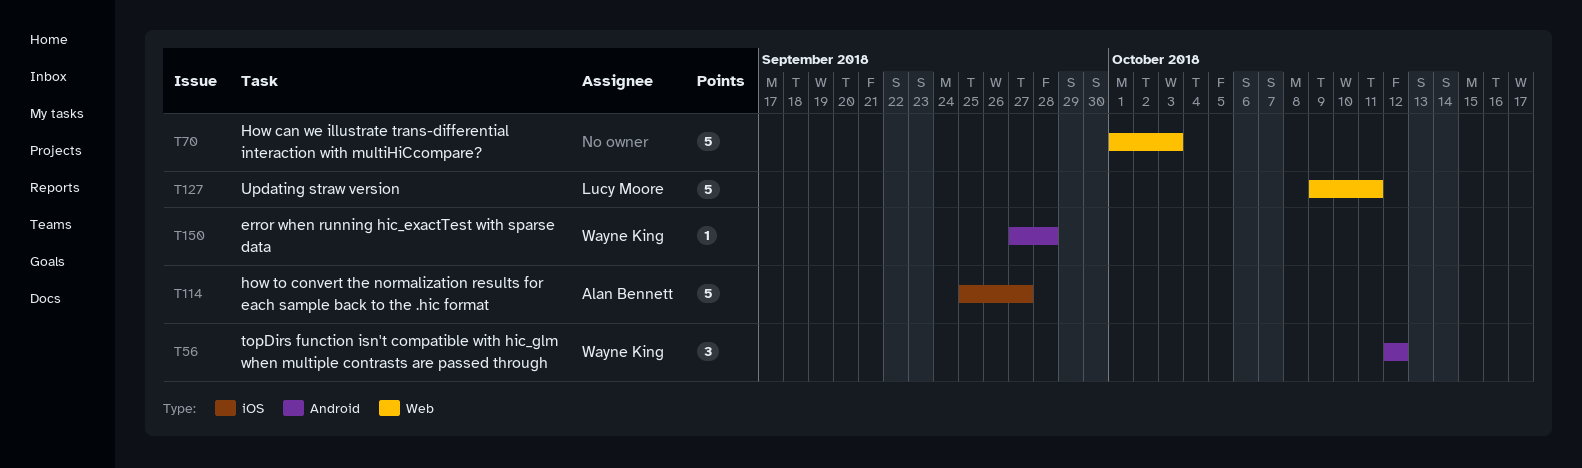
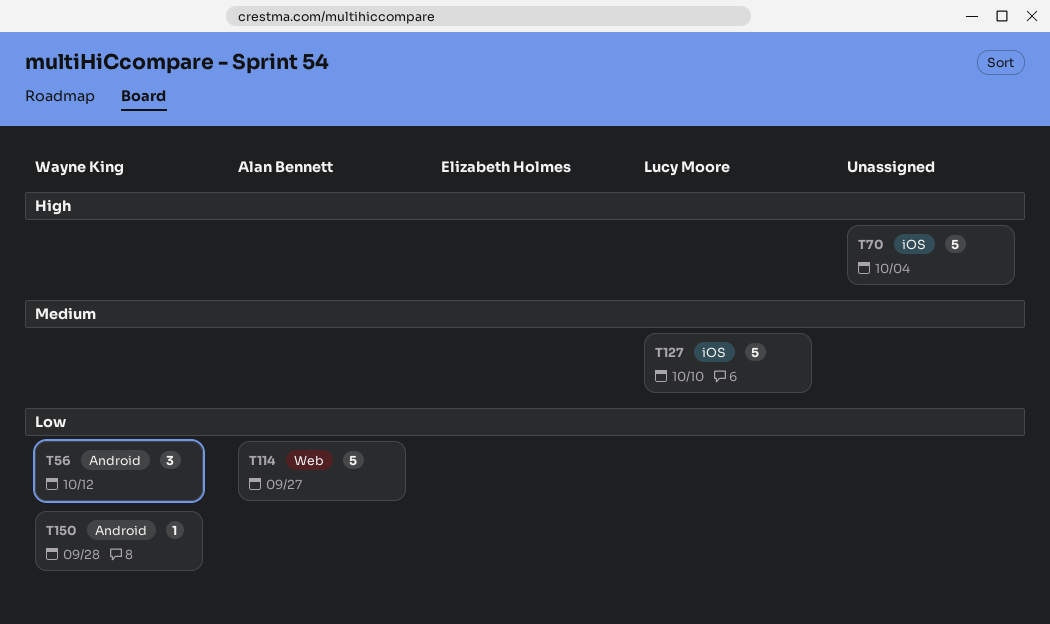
T70, label: Web -> iOS
T70, due: Oct 3 -> Oct 4
T114, label: iOS -> Web
T127, label: Web -> iOS
T127, due: Oct 11 -> Oct 10

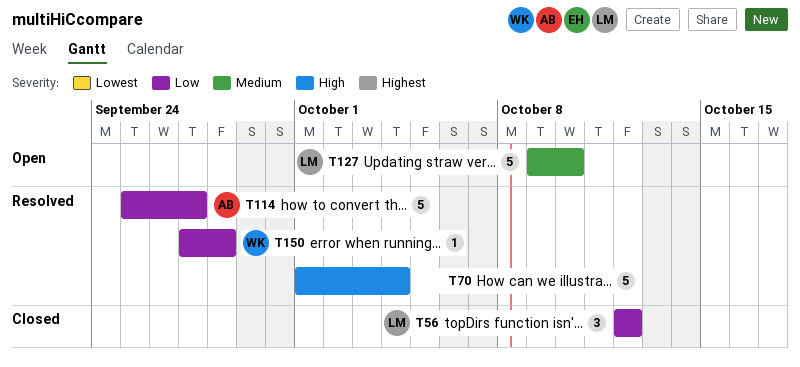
T56, owner: Wayne King -> Lucy Moore

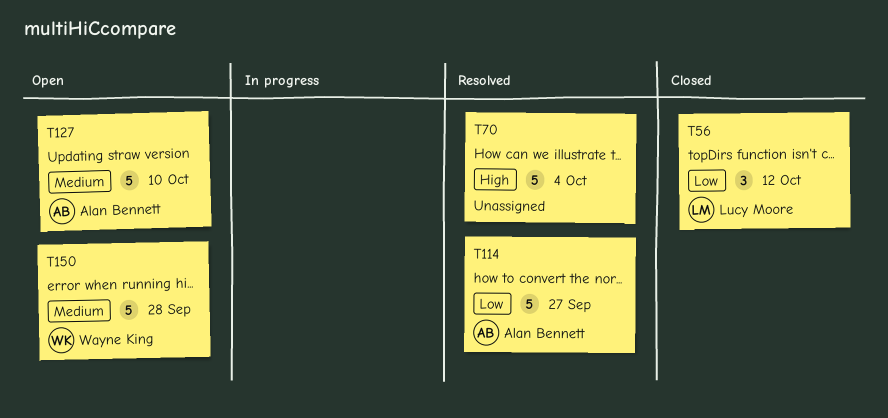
T127, owner: Lucy Moore -> Alan Bennett
T150, status: Resolved -> Open
T150, priority: Low -> Medium
T150, estimate: 1 -> 5

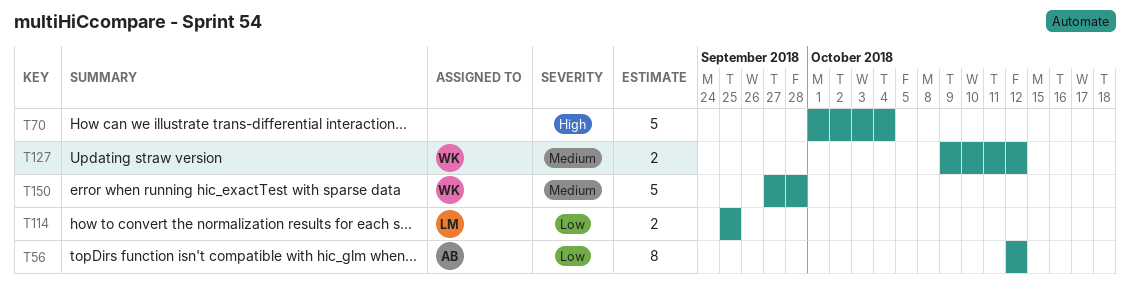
T56, owner: Lucy Moore -> Alan Bennett
T56, estimate: 3 -> 8
T114, owner: Alan Bennett -> Lucy Moore
T114, estimate: 5 -> 2
T114, due: Sep 27 -> Sep 25
T127, owner: Alan Bennett -> Wayne King
T127, estimate: 5 -> 2
T127, due: Oct 10 -> Oct 12

